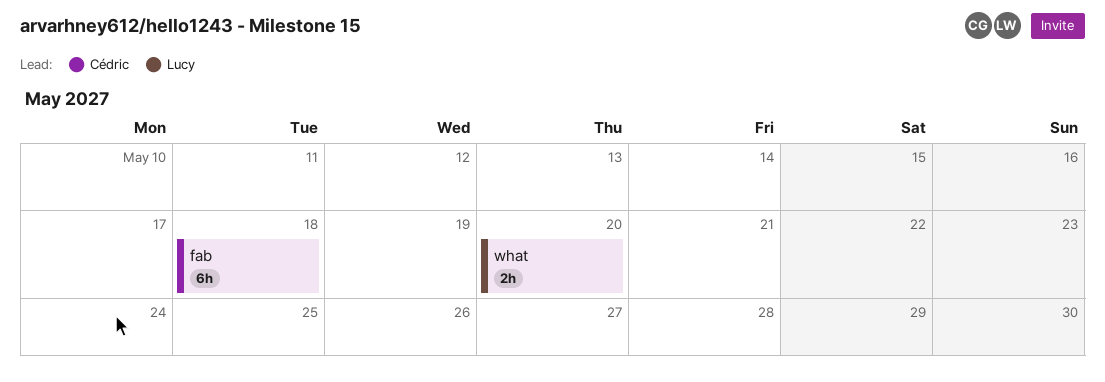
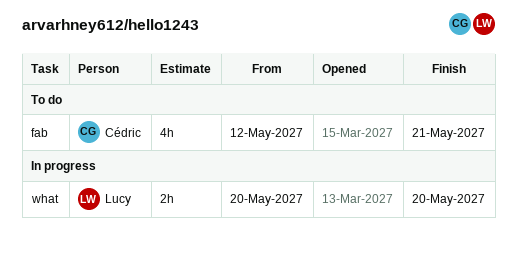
fab, estimate: 6h -> 4h
fab, due: May 18 -> May 21

